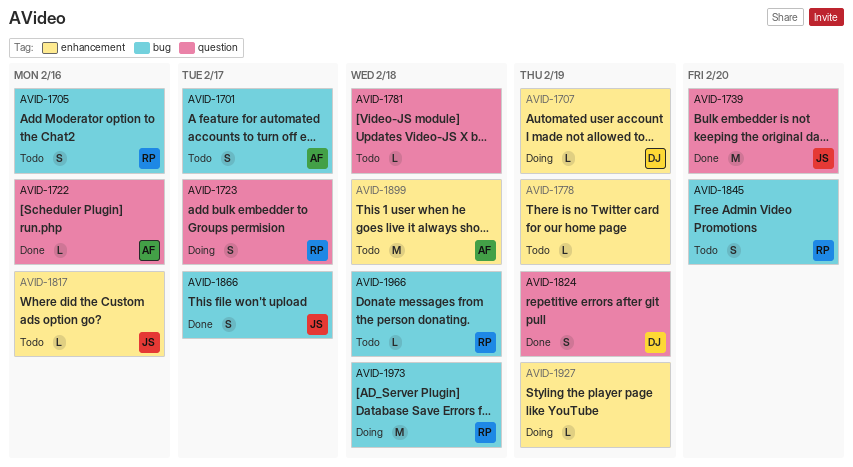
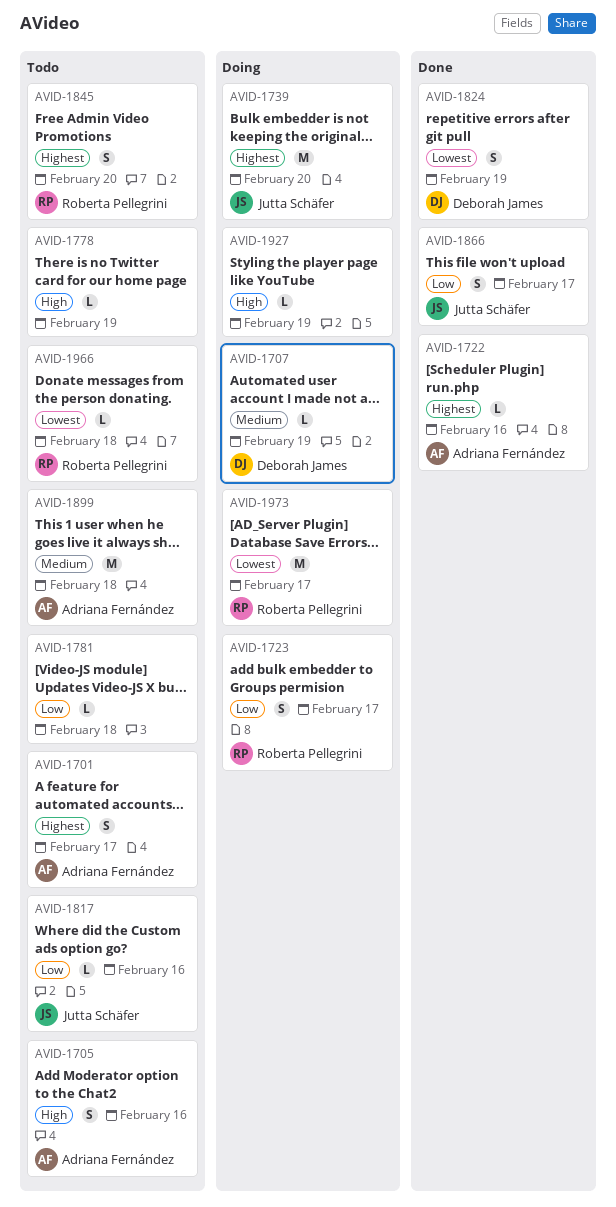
AVID-1705, owner: Roberta Pellegrini -> Adriana Fernández
AVID-1739, status: Done -> Doing
AVID-1973, due: Feb 18 -> Feb 17

